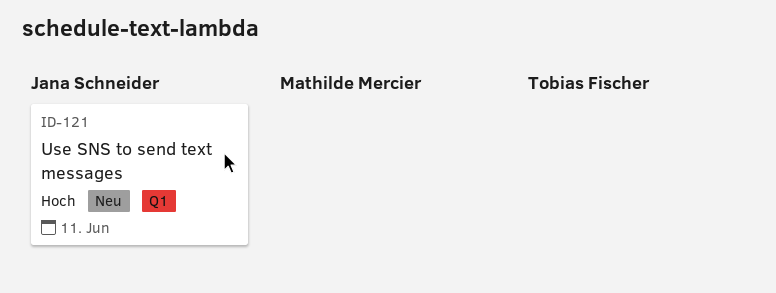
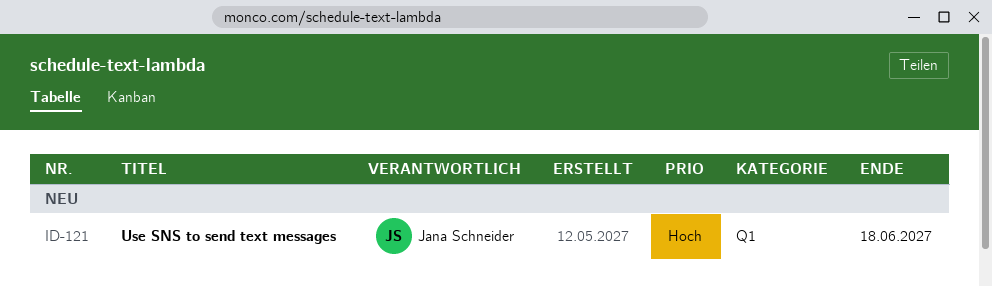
ID-121, due: Jun 11 -> Jun 18

